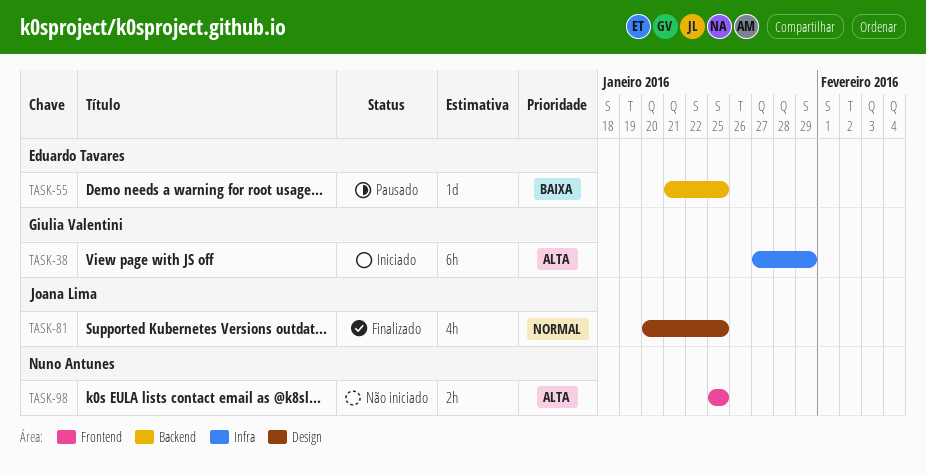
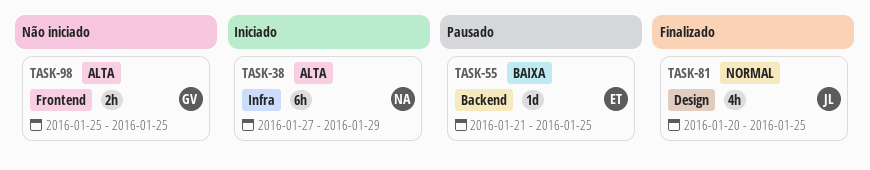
TASK-38, owner: Giulia Valentini -> Nuno Antunes
TASK-98, owner: Nuno Antunes -> Giulia Valentini

